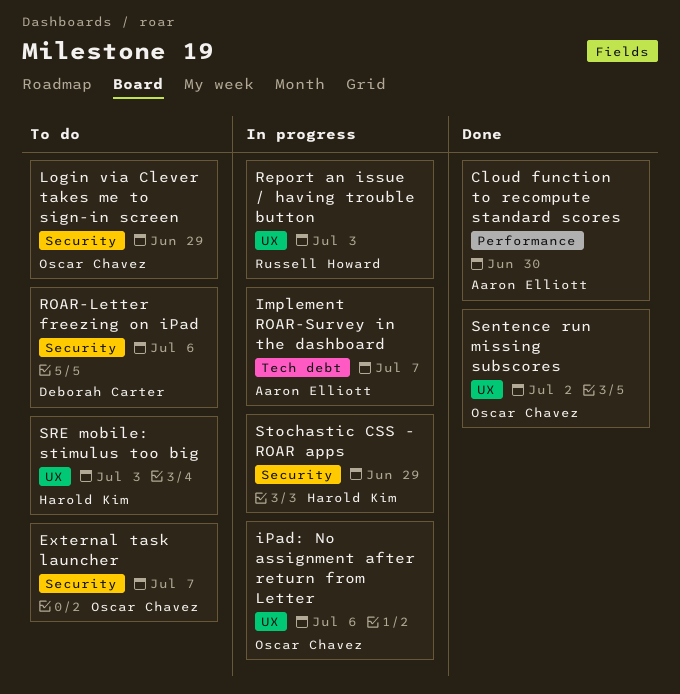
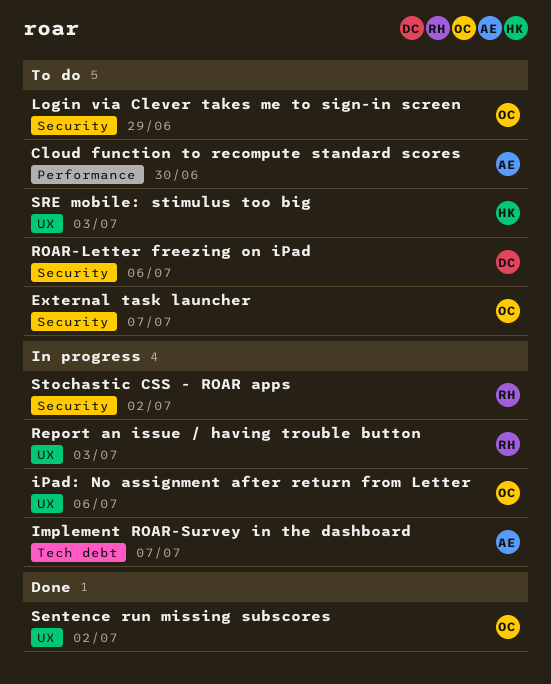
Cloud function to recompute standard scores, status: Done -> To do
Stochastic CSS - ROAR apps, owner: Harold Kim -> Russell Howard
Stochastic CSS - ROAR apps, due: Jun 29 -> Jul 2

